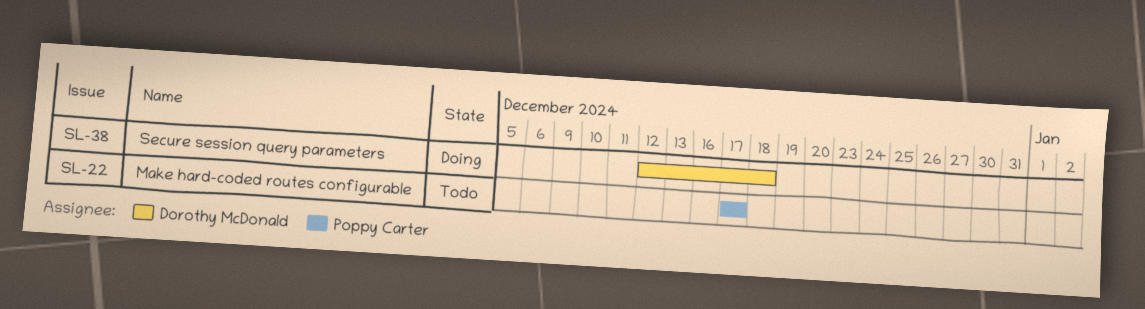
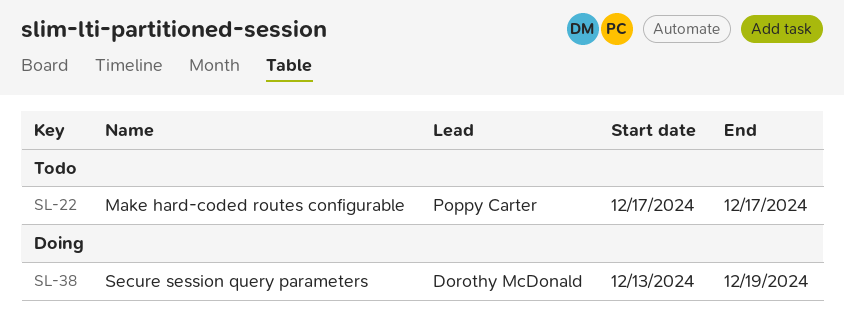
SL-38, start: Dec 12 -> Dec 13
SL-38, due: Dec 18 -> Dec 19

